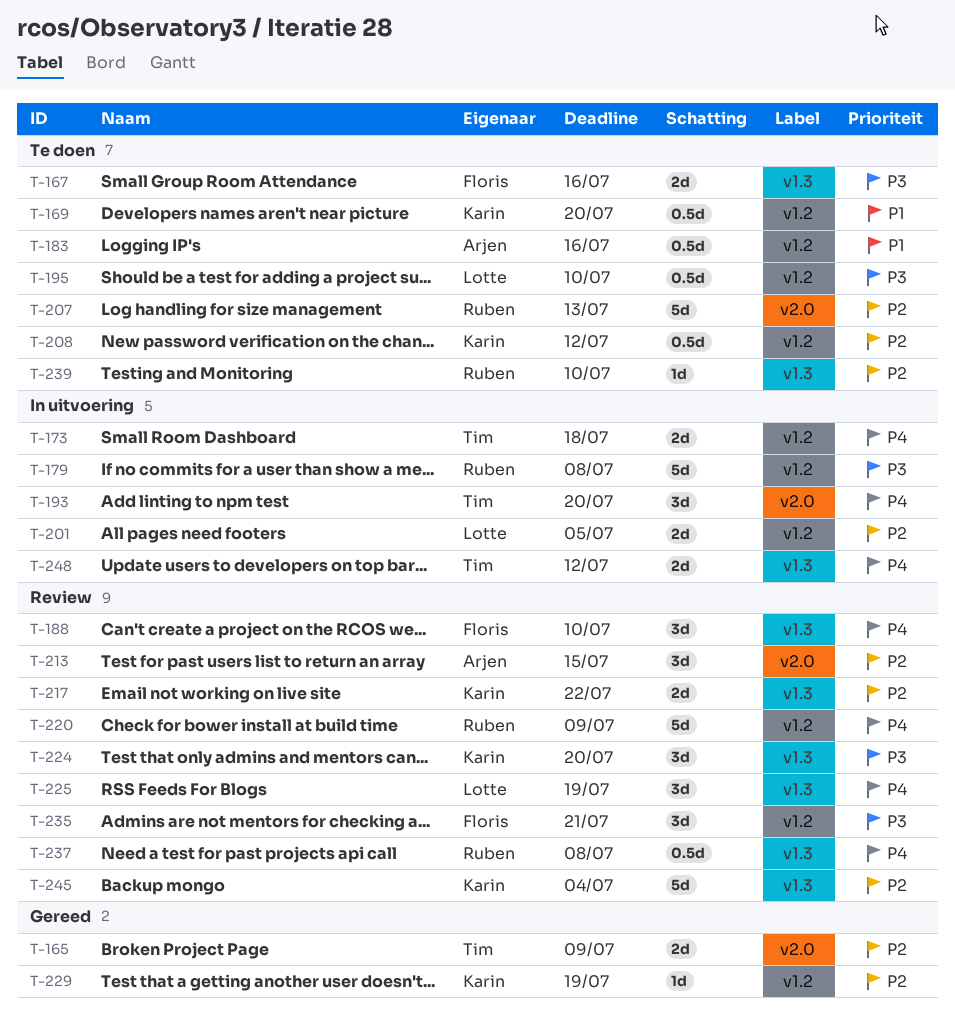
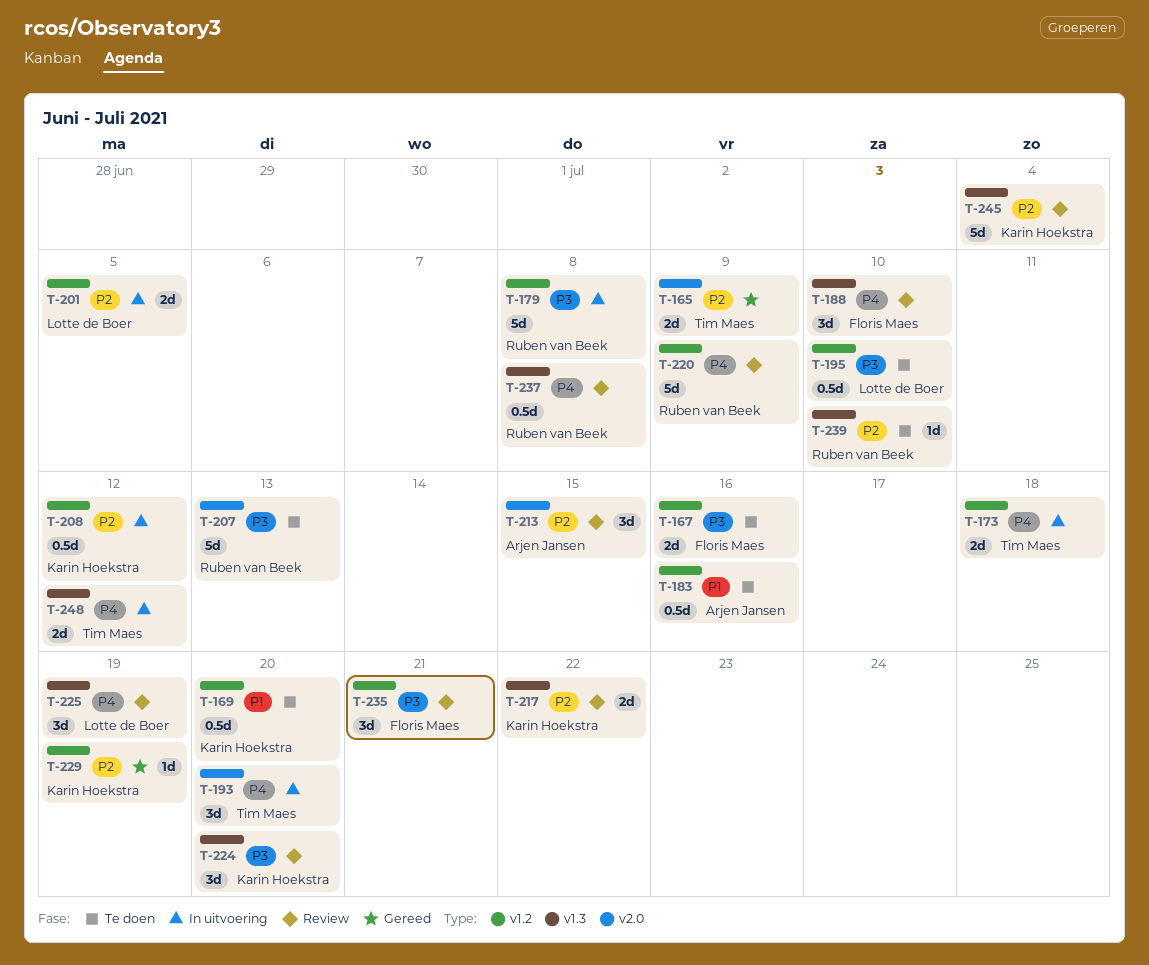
T-167, label: v1.3 -> v1.2
T-207, priority: P2 -> P3
T-208, status: Te doen -> In uitvoering

